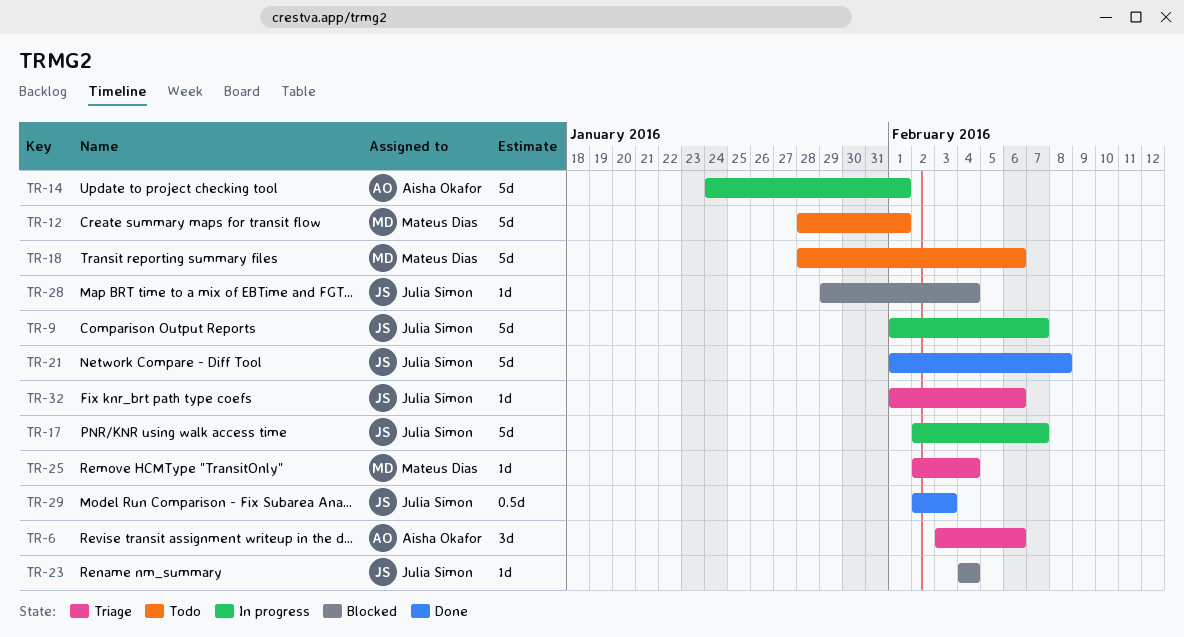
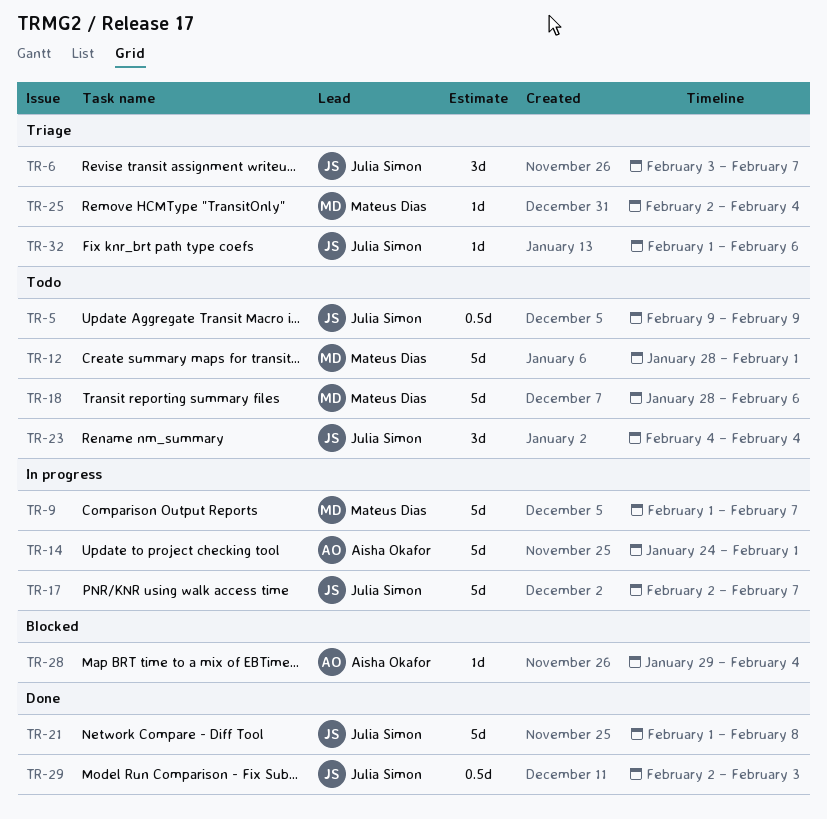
TR-5: none -> present
TR-6, owner: Aisha Okafor -> Julia Simon
TR-6, due: Feb 6 -> Feb 7
TR-9, owner: Julia Simon -> Mateus Dias
TR-23, status: Blocked -> Todo
TR-23, estimate: 1d -> 3d
TR-28, owner: Julia Simon -> Aisha Okafor

